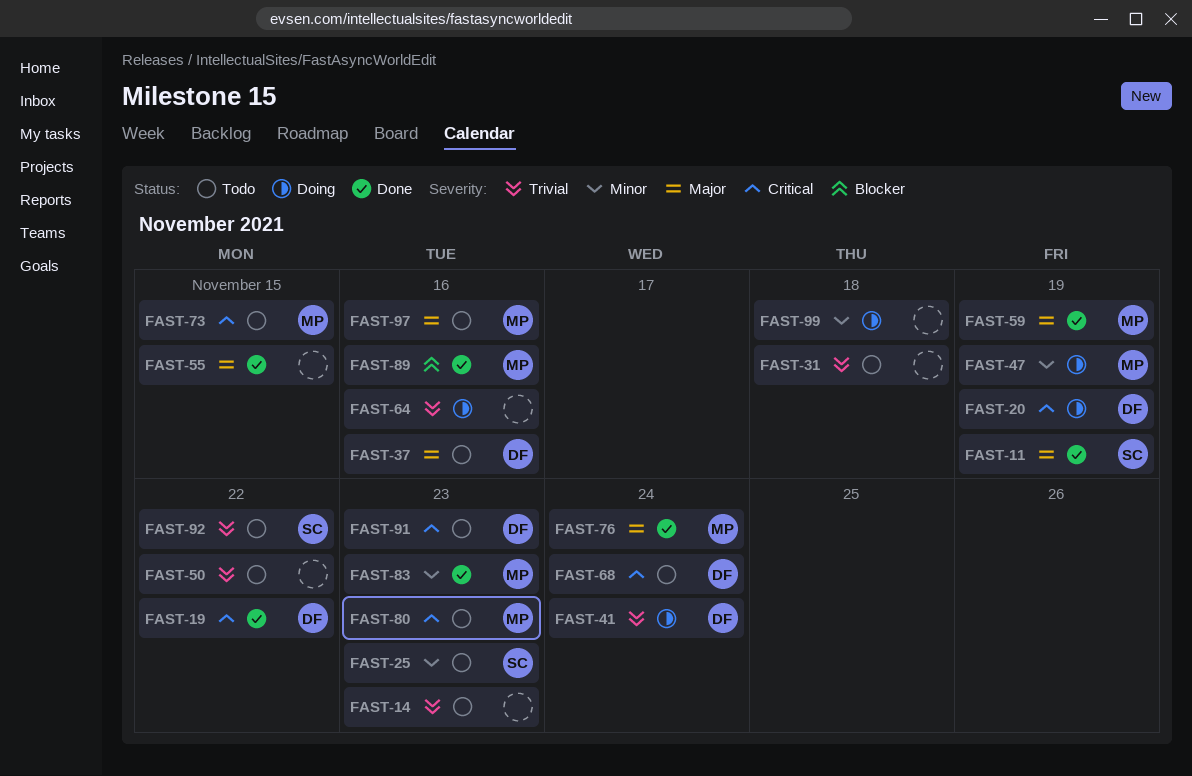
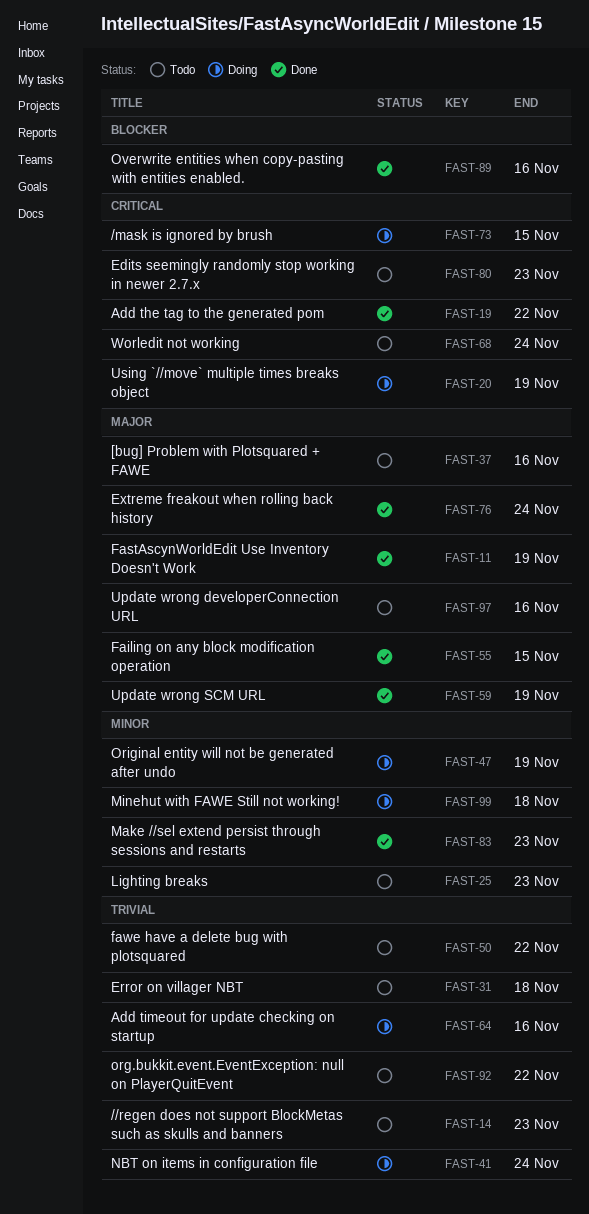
FAST-73, status: Todo -> Doing
FAST-91: present -> none

